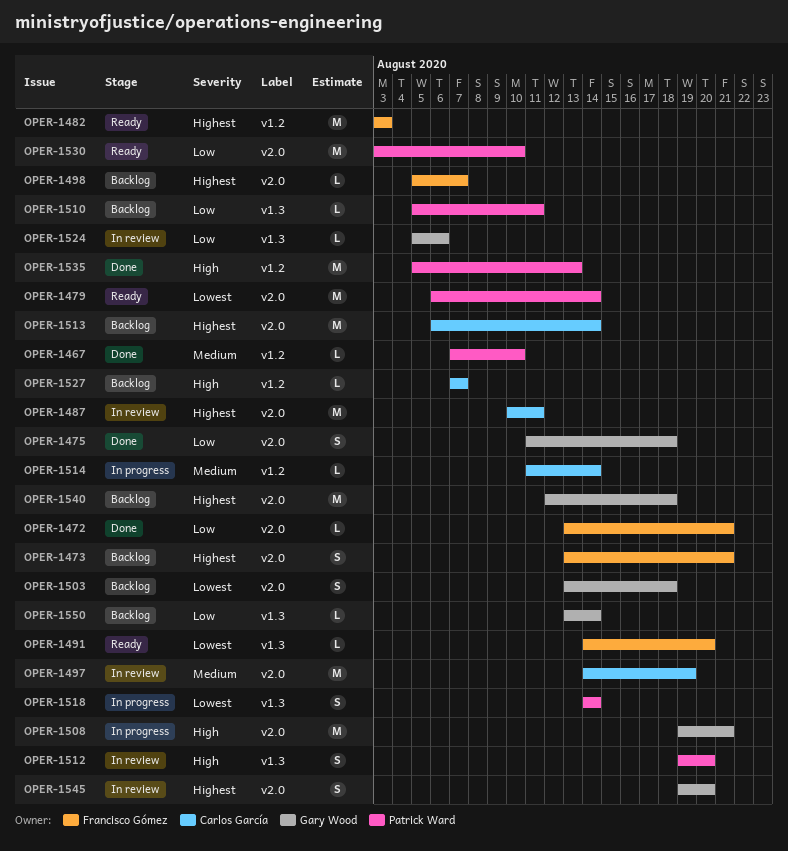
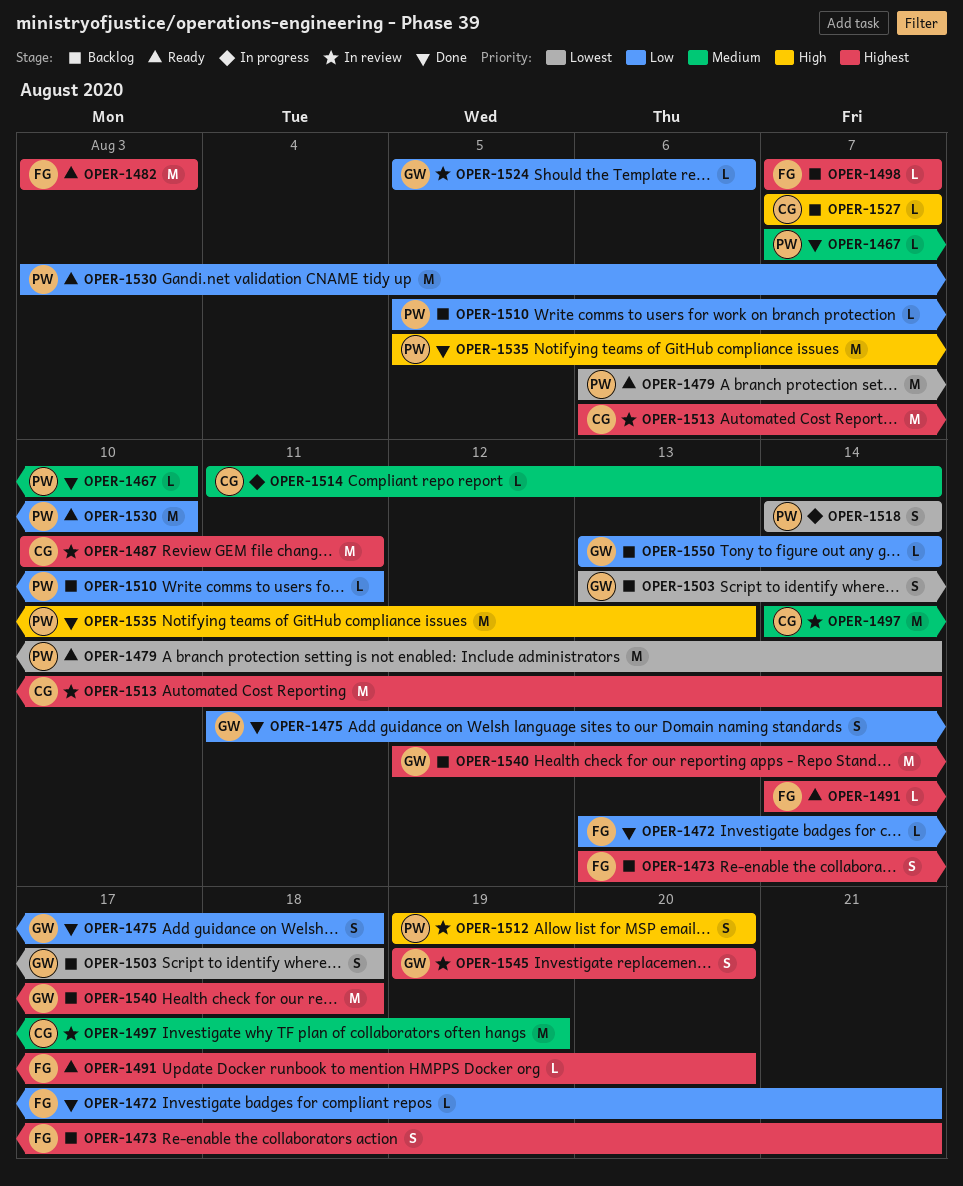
OPER-1491, priority: Lowest -> Highest
OPER-1498, start: Aug 5 -> Aug 7
OPER-1508: present -> none
OPER-1513, status: Backlog -> In review

